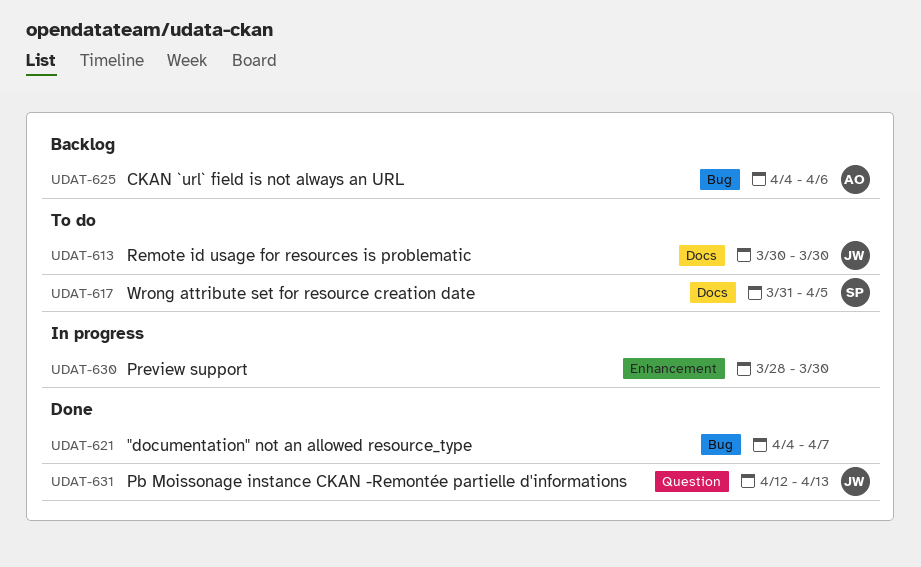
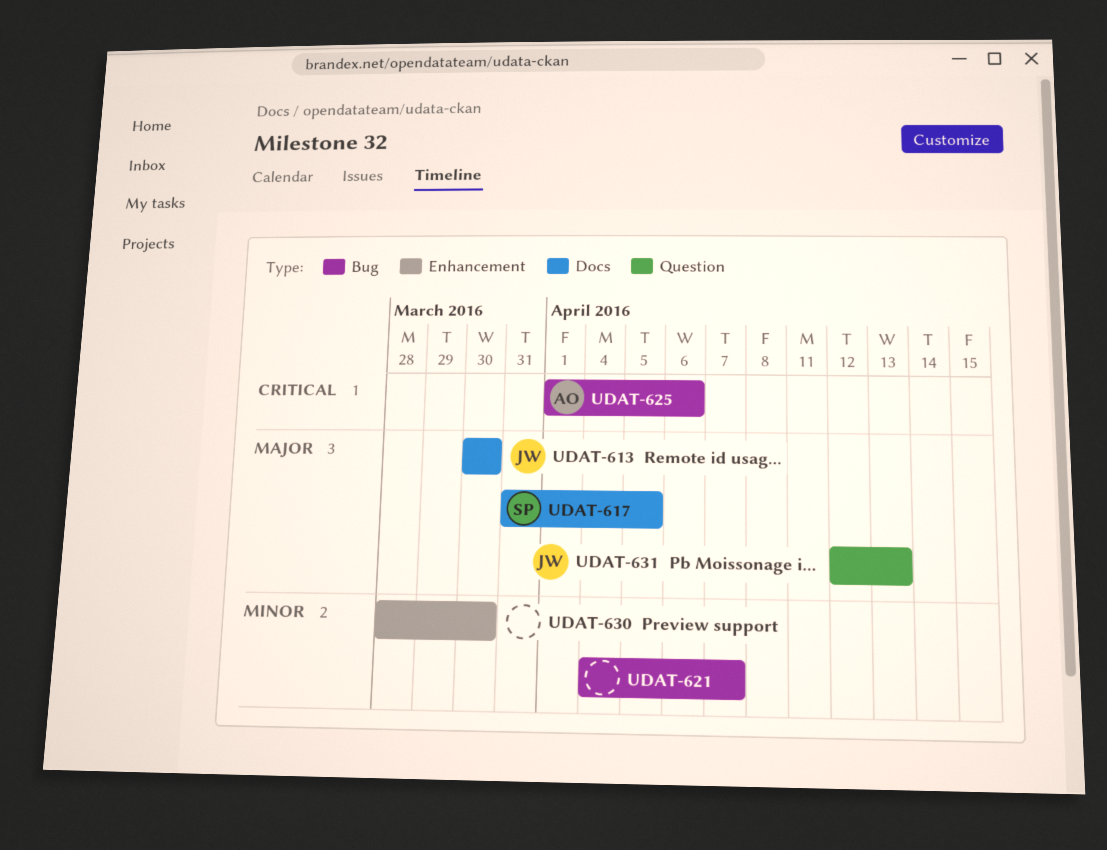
UDAT-625, start: Apr 4 -> Apr 1

